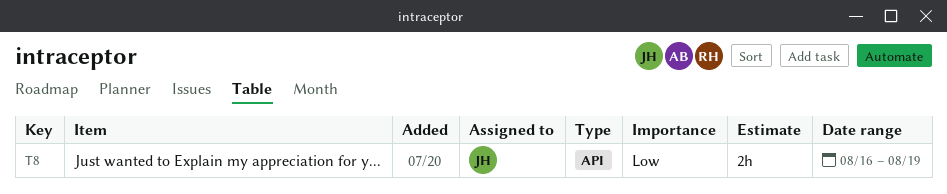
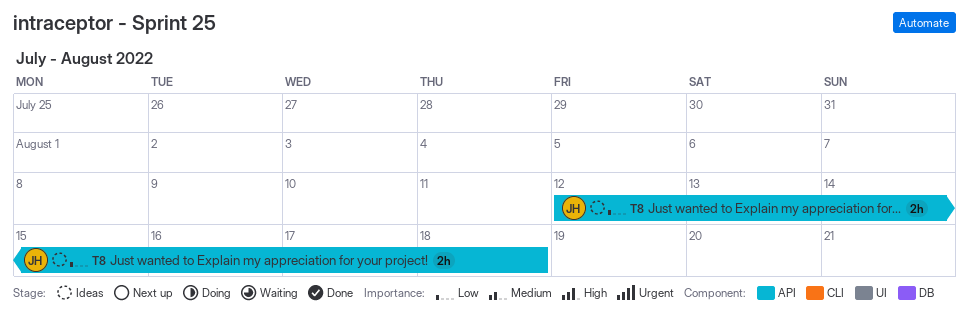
T8, start: Aug 16 -> Aug 12
T8, due: Aug 19 -> Aug 18

